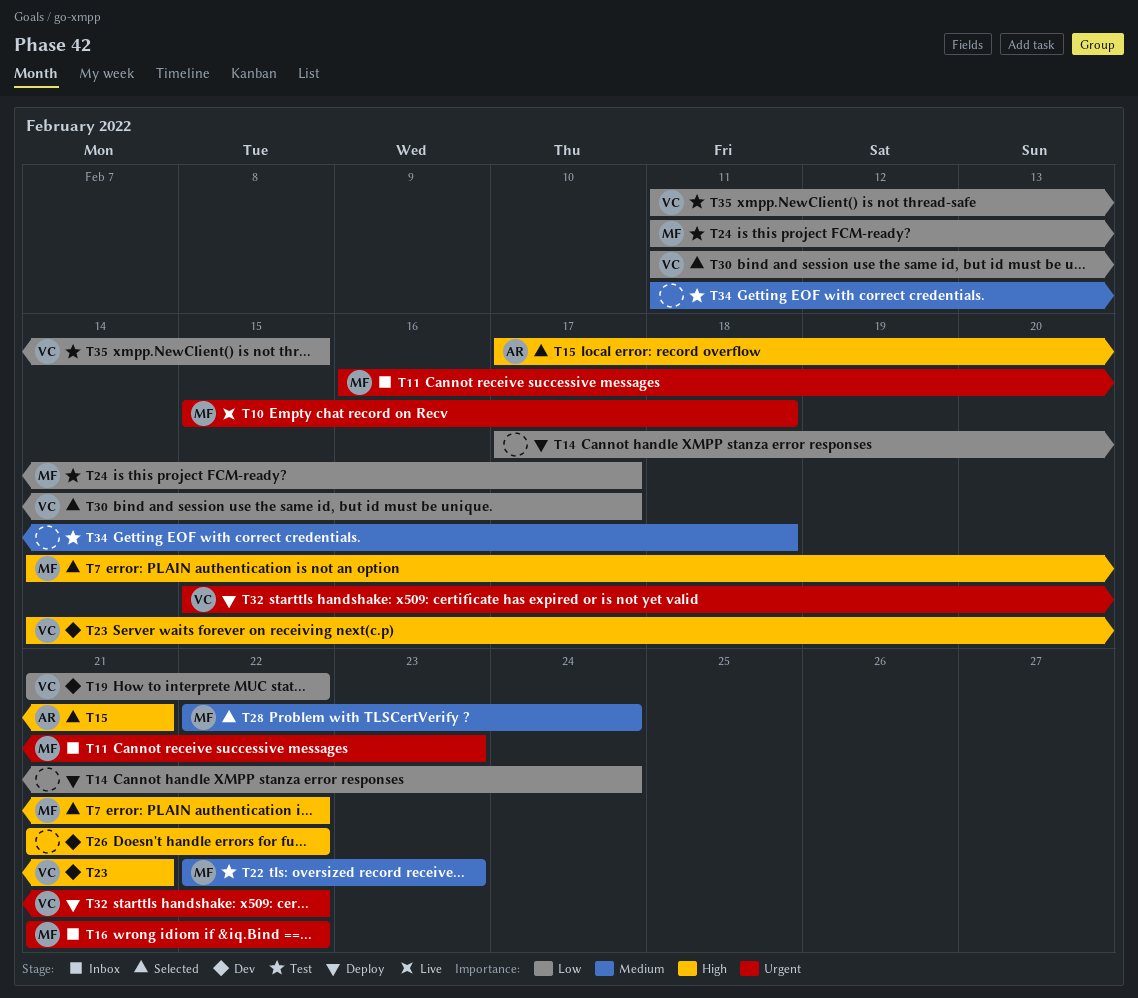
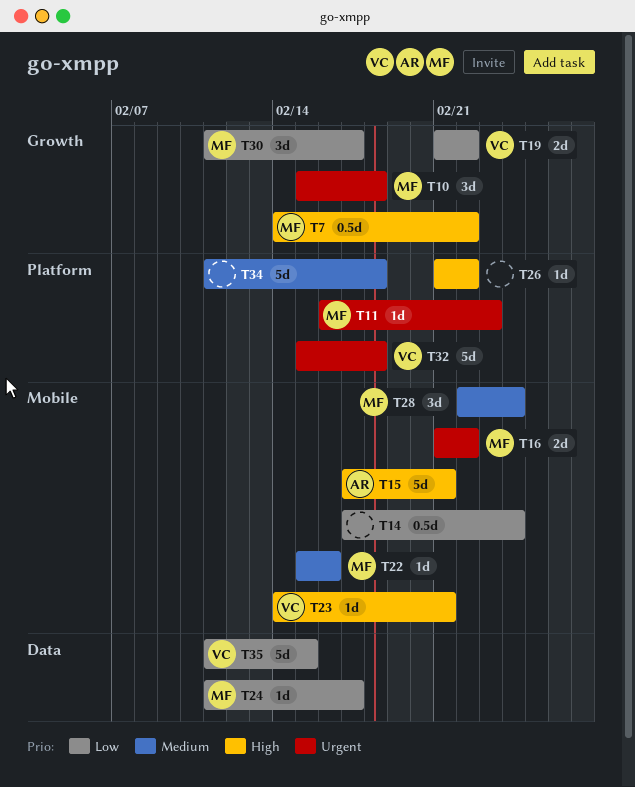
T22, start: Feb 22 -> Feb 15
T22, due: Feb 23 -> Feb 16
T30, owner: VC -> MF
T32, due: Feb 22 -> Feb 18

